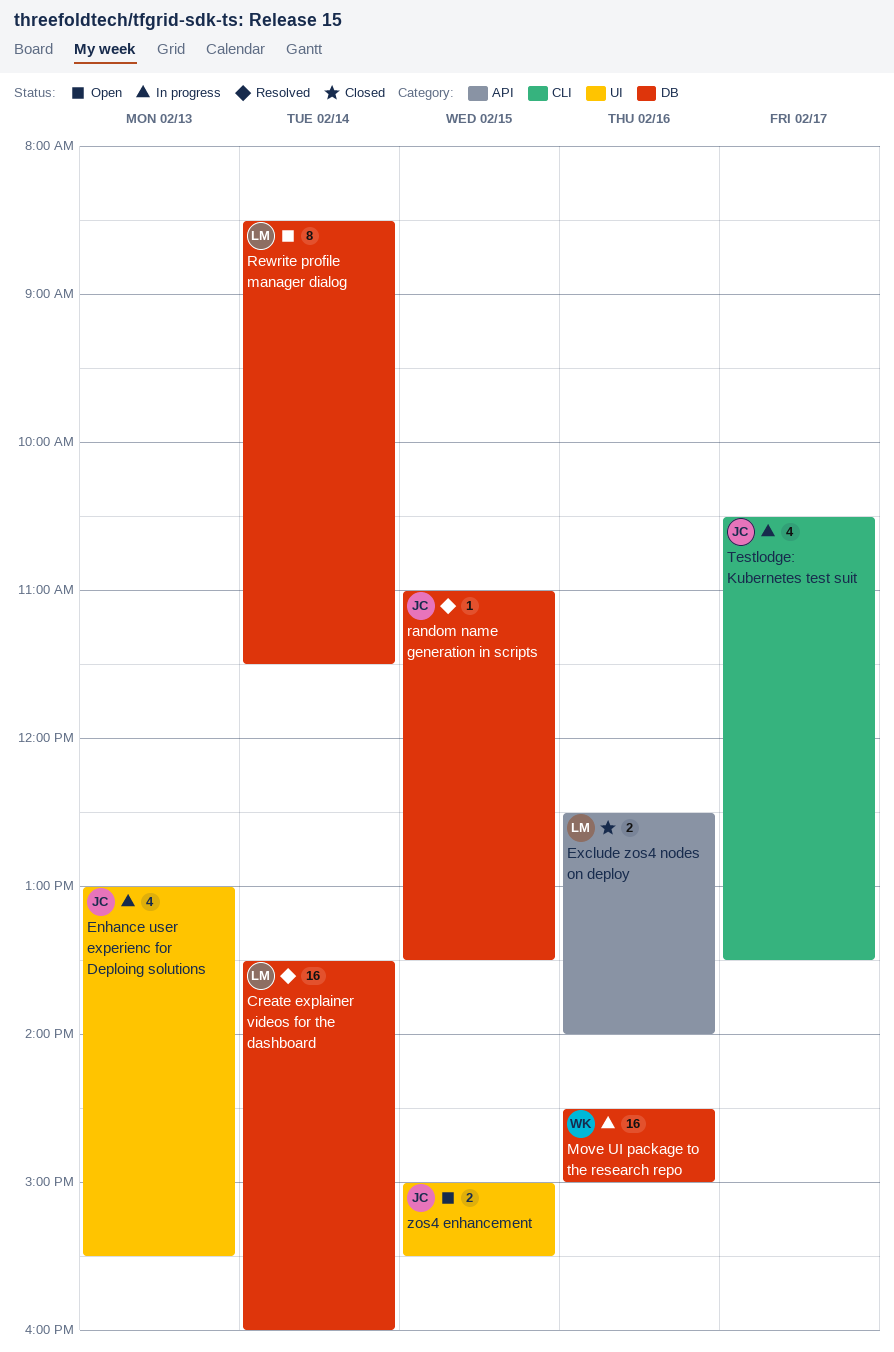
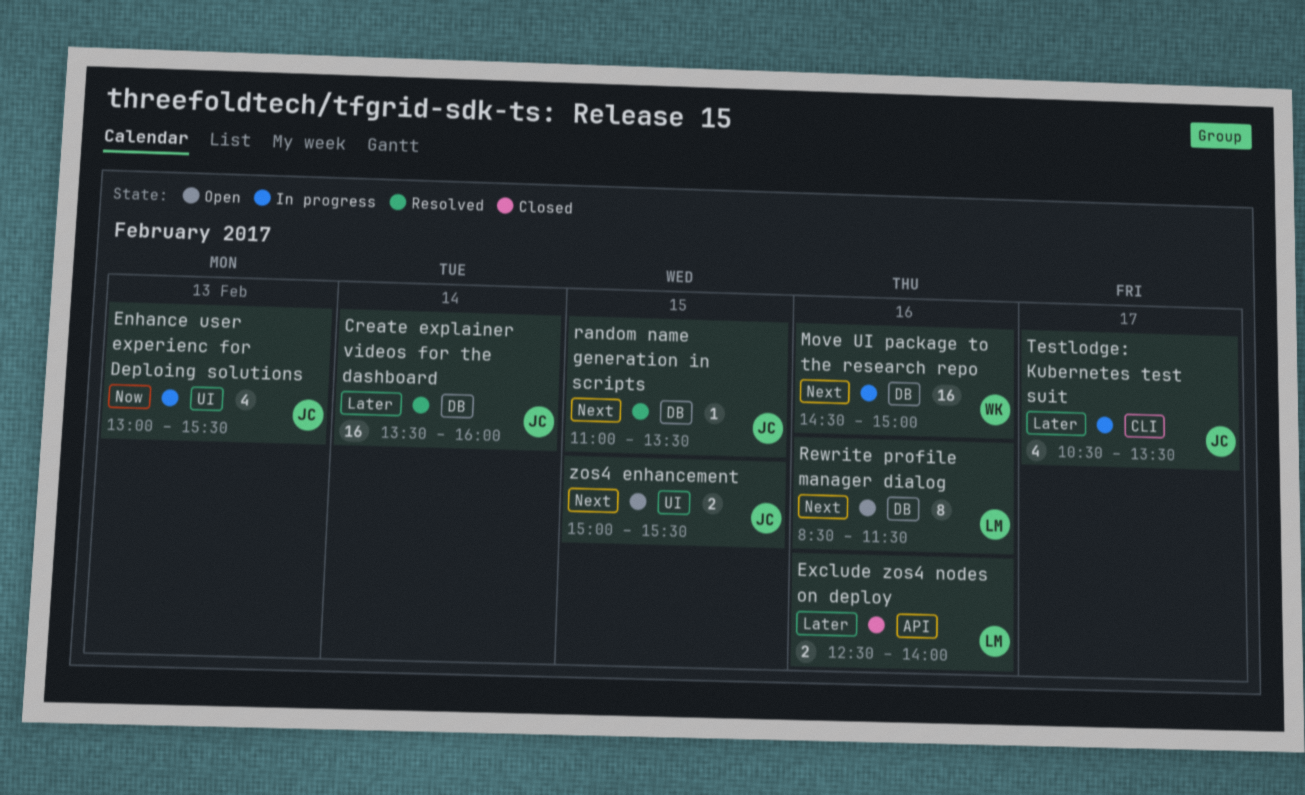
Create explainer videos for the dashboard, owner: LM -> JC
Rewrite profile manager dialog, day: Feb 14 -> Feb 16

